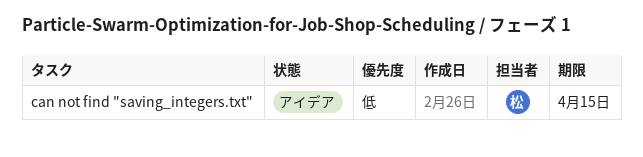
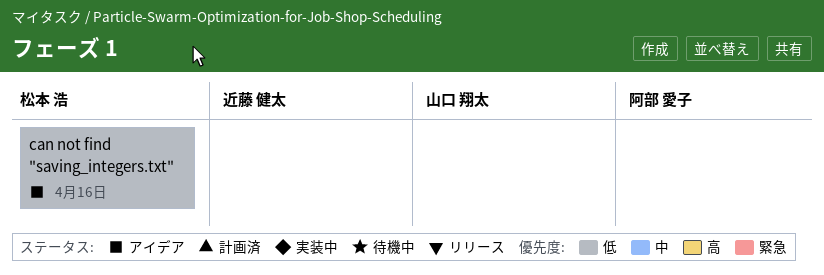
can not find "saving_integers.txt", due: Apr 15 -> Apr 16

